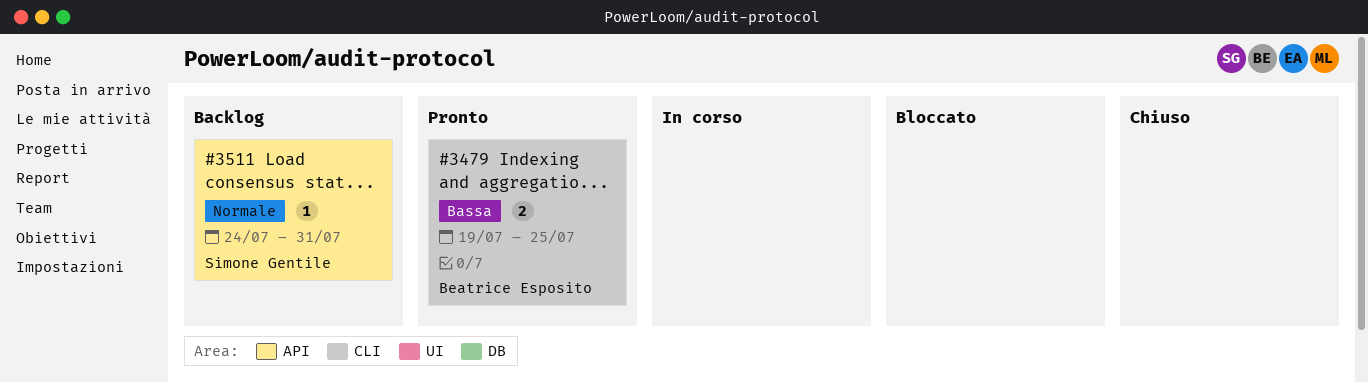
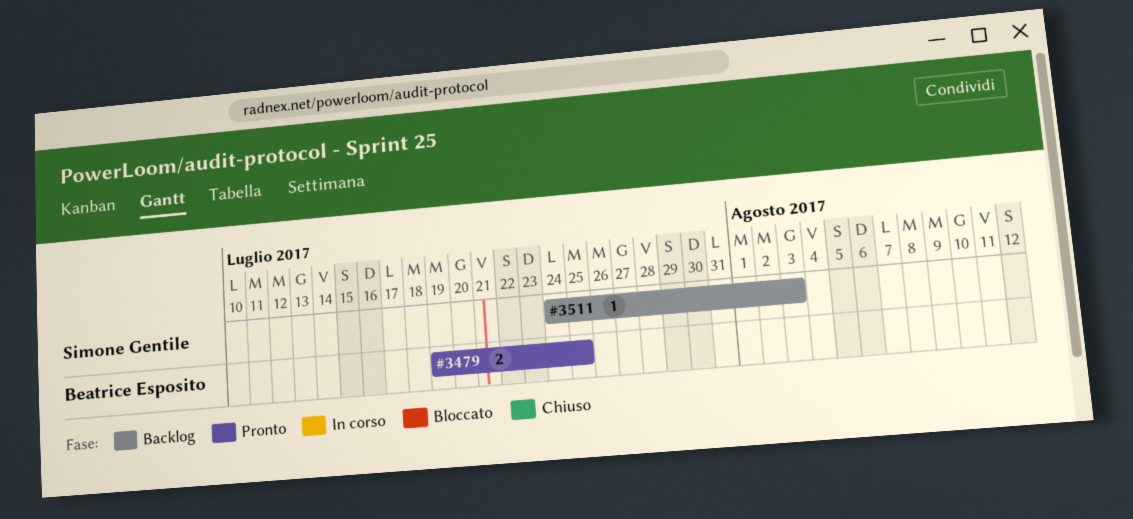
#3511, due: Jul 31 -> Aug 3

